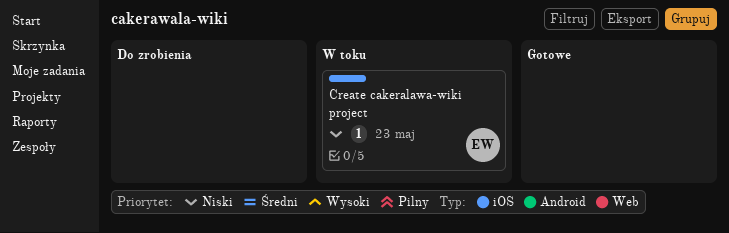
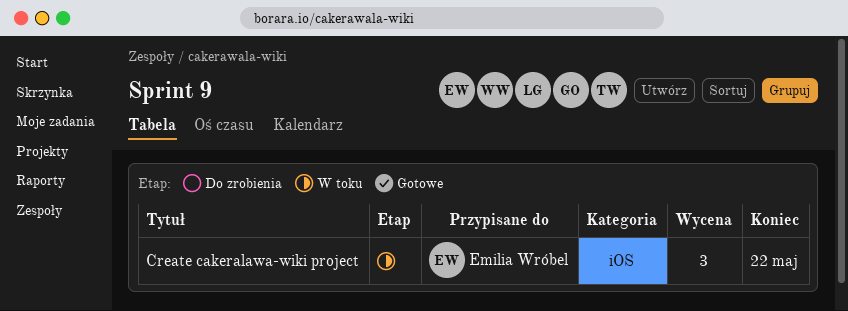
Create cakeralawa-wiki project, estimate: 1 -> 3
Create cakeralawa-wiki project, due: May 23 -> May 22

